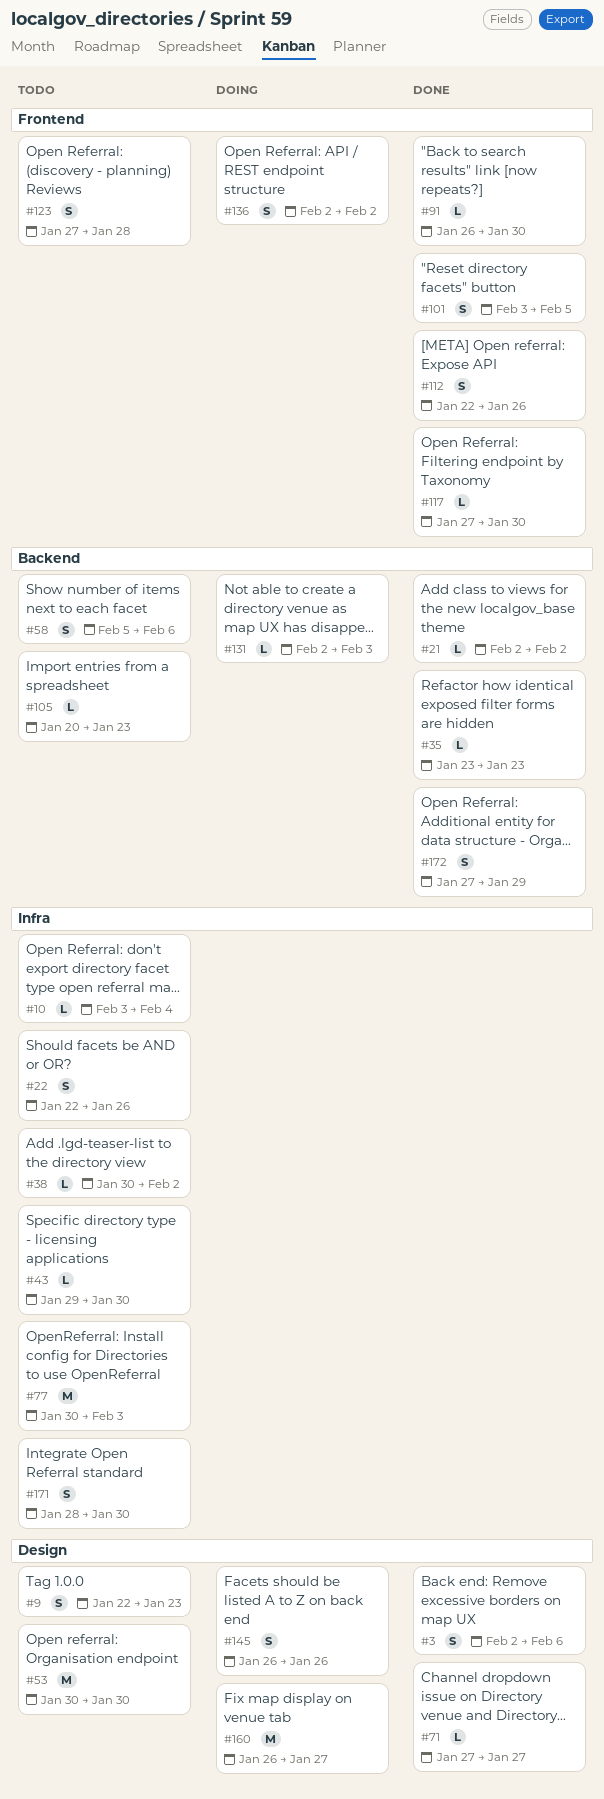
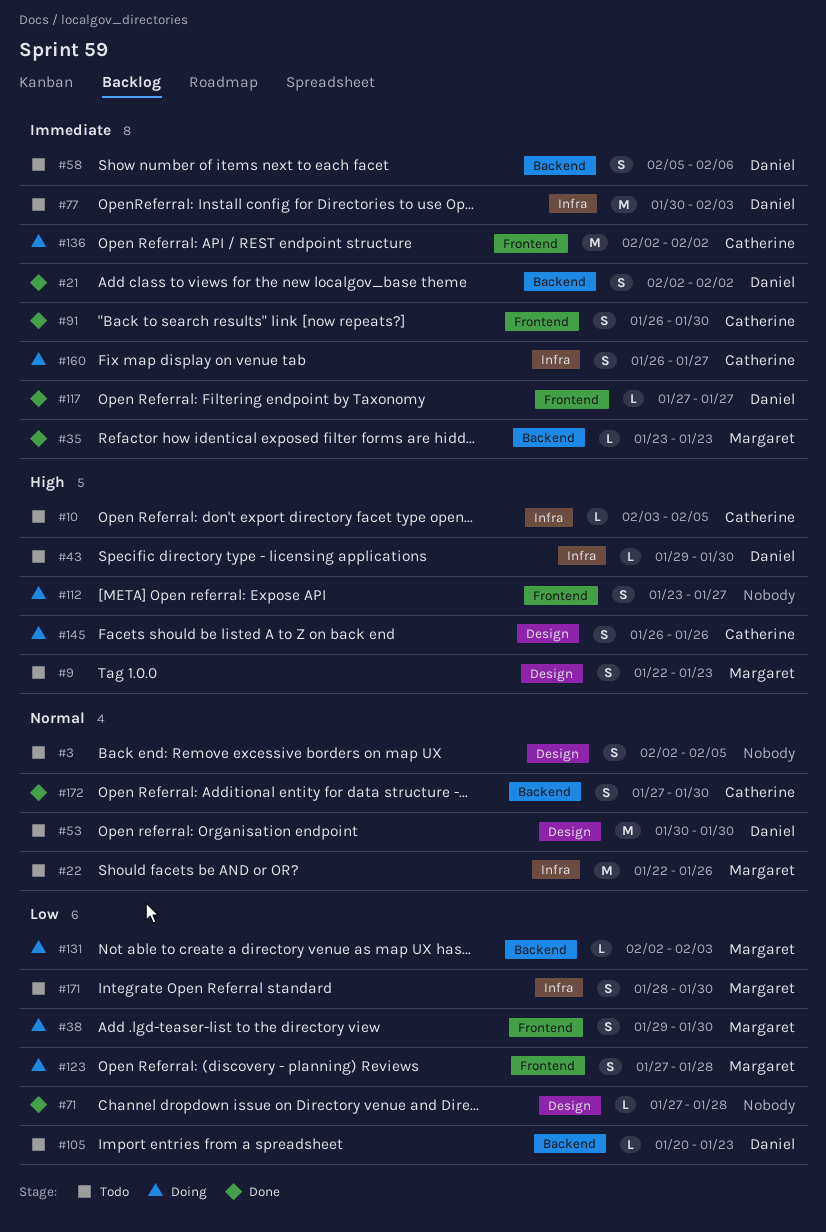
#3, status: Done -> Todo
#3, due: Feb 6 -> Feb 5
#10, due: Feb 4 -> Feb 5
#21, estimate: L -> S
#22, estimate: S -> M
#38, status: Todo -> Doing
#38, label: Infra -> Frontend
#38, estimate: L -> S
#38, start: Jan 30 -> Jan 29
#38, due: Feb 2 -> Jan 30
#71, due: Jan 27 -> Jan 28
#91, estimate: L -> S
#101: present -> none
#112, status: Done -> Doing
#112, start: Jan 22 -> Jan 23
#112, due: Jan 26 -> Jan 27
#117, due: Jan 30 -> Jan 27
#123, status: Todo -> Doing
#136, estimate: S -> M
#160, label: Design -> Infra
#160, estimate: M -> S
#172, due: Jan 29 -> Jan 30

